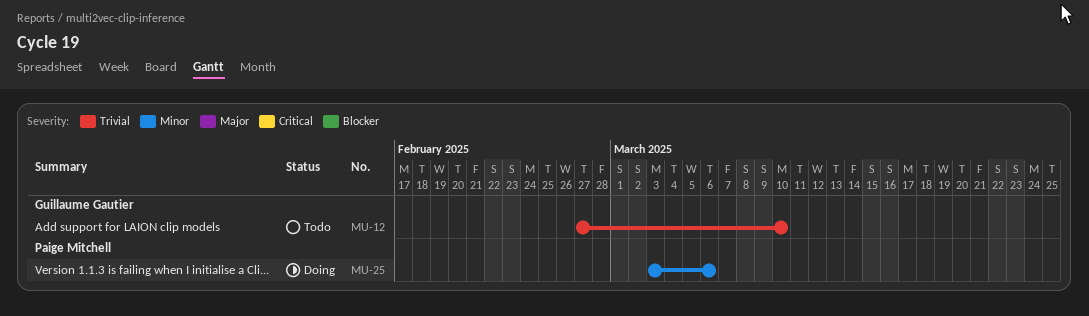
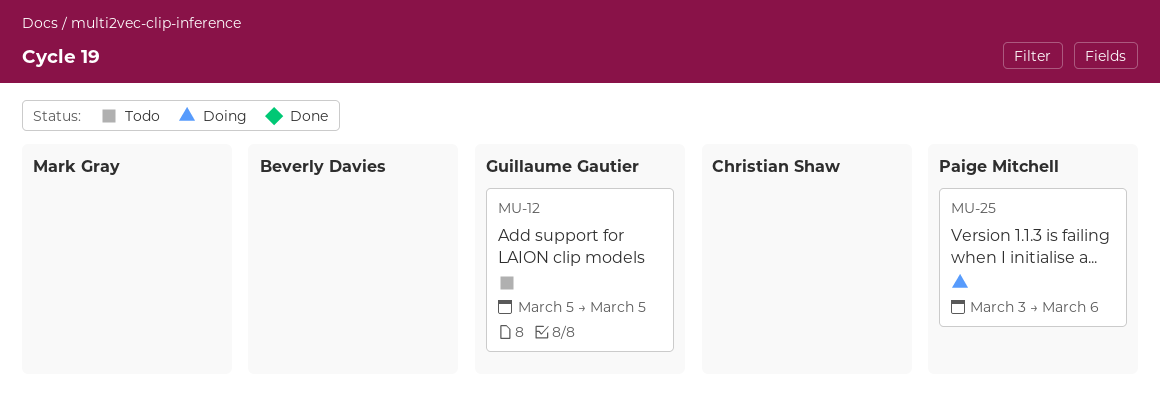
MU-12, start: Feb 27 -> Mar 5
MU-12, due: Mar 10 -> Mar 5

